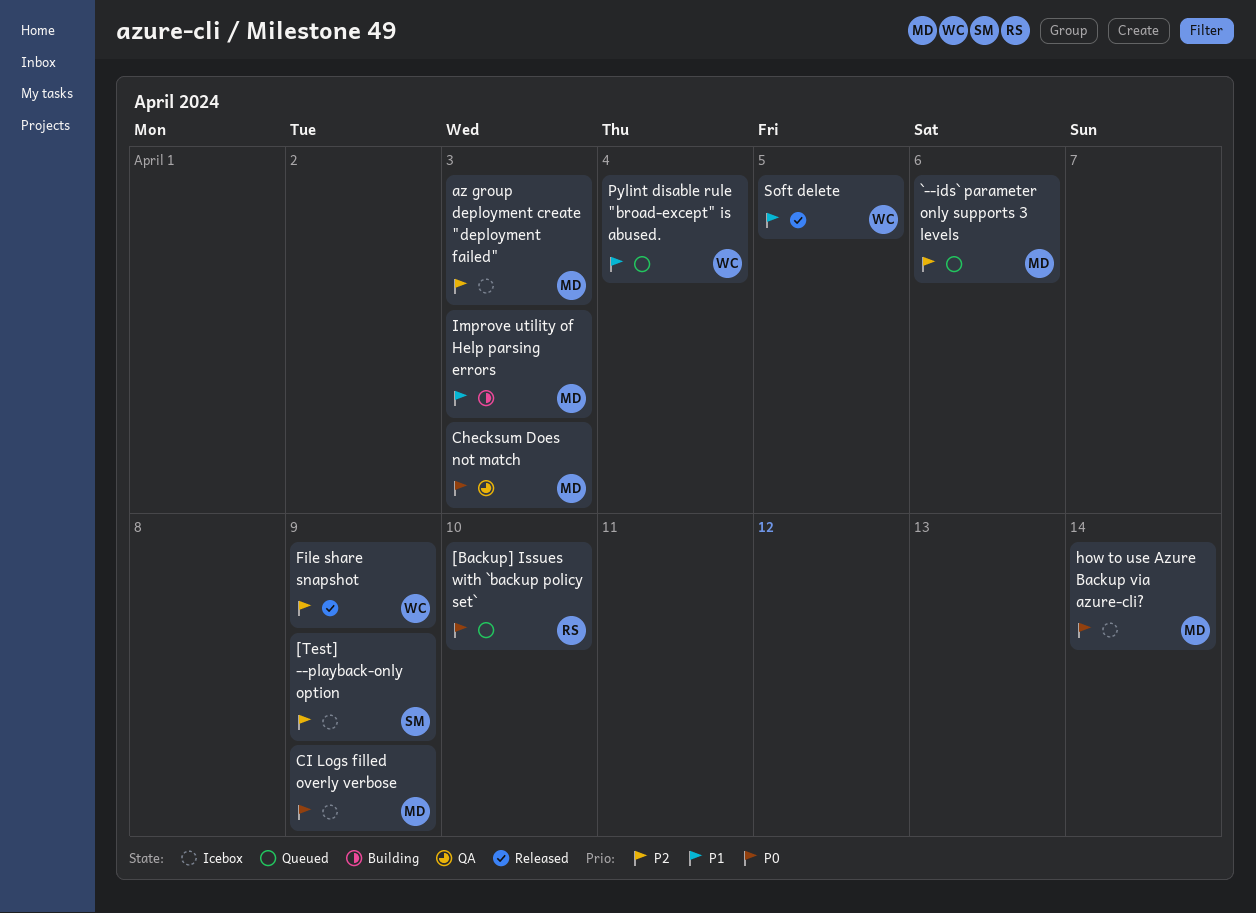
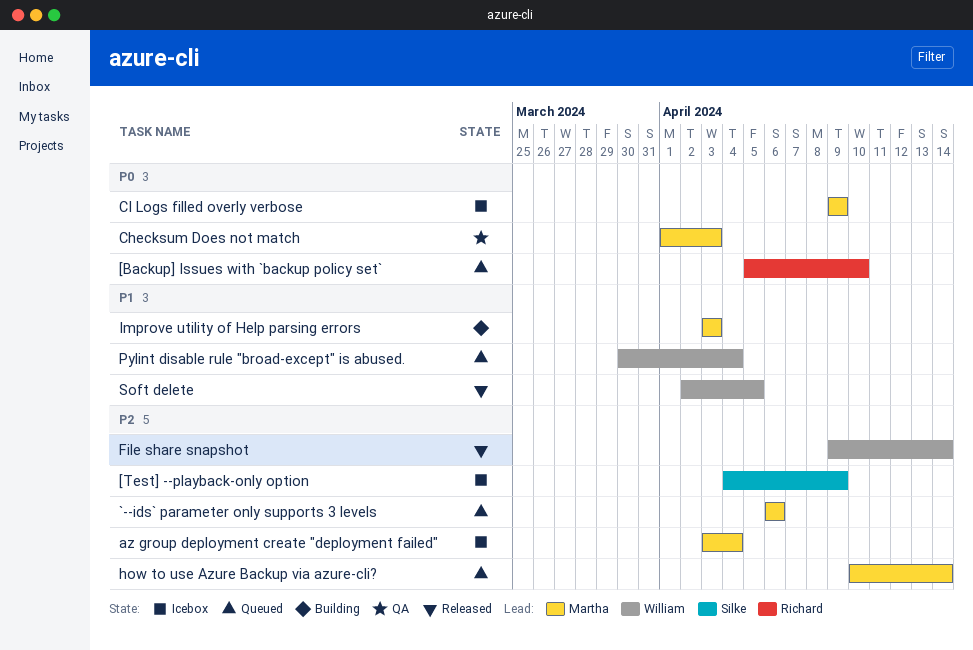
az group deployment create "deployment failed", due: Apr 3 -> Apr 4
File share snapshot, due: Apr 9 -> Apr 14
how to use Azure Backup via azure-cli?, status: Icebox -> Queued
how to use Azure Backup via azure-cli?, priority: P0 -> P2

